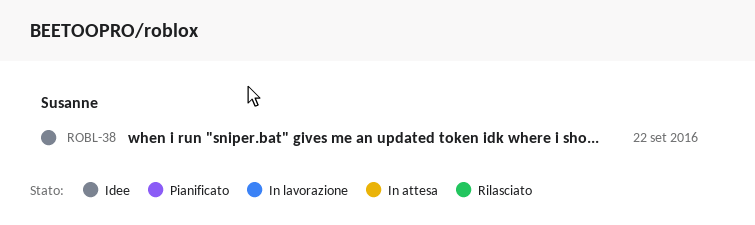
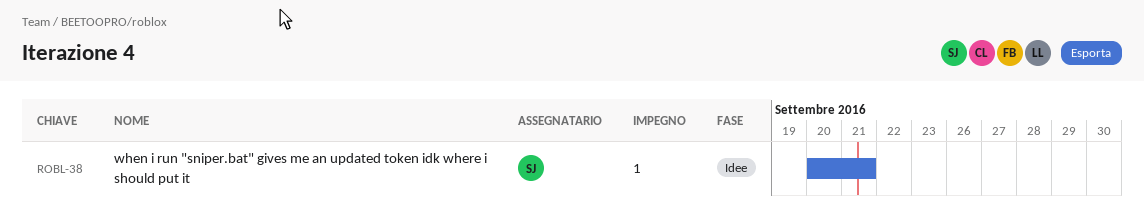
ROBL-38, due: Sep 22 -> Sep 21

